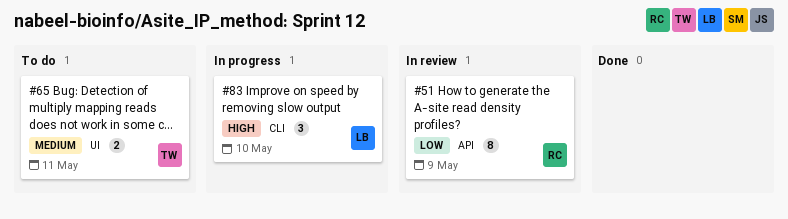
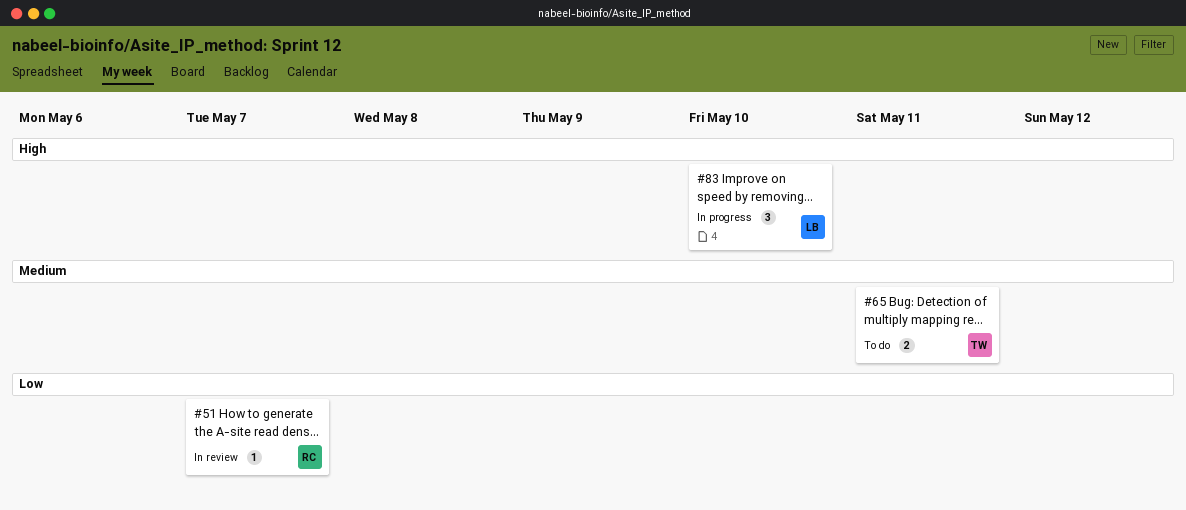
#51, estimate: 8 -> 1
#51, due: May 9 -> May 7

